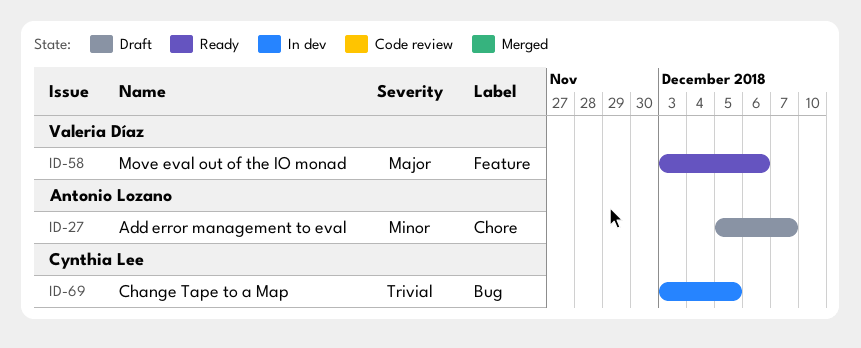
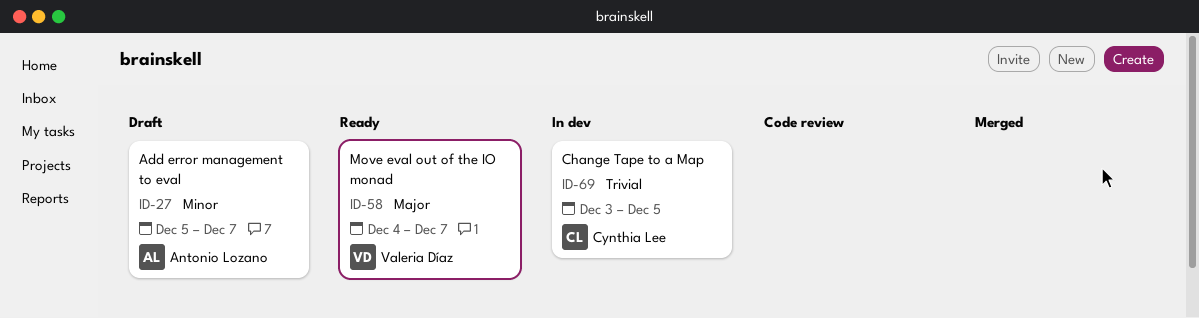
ID-58, start: Dec 3 -> Dec 4
ID-58, due: Dec 6 -> Dec 7

